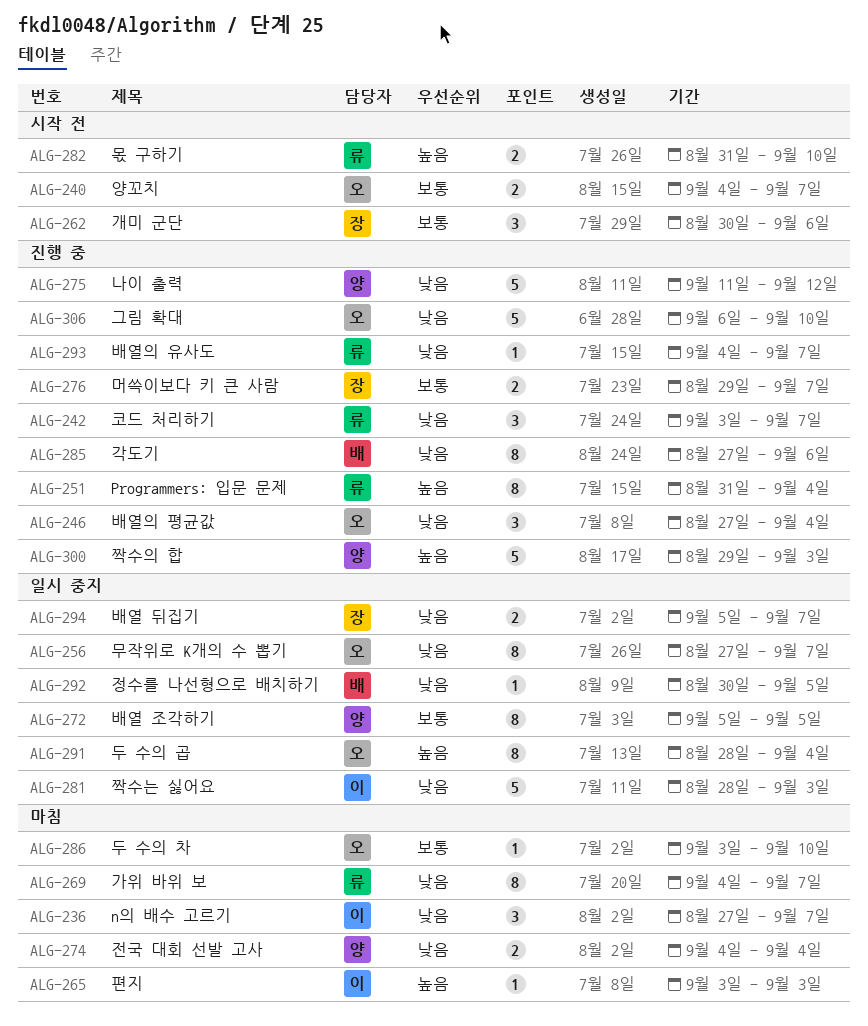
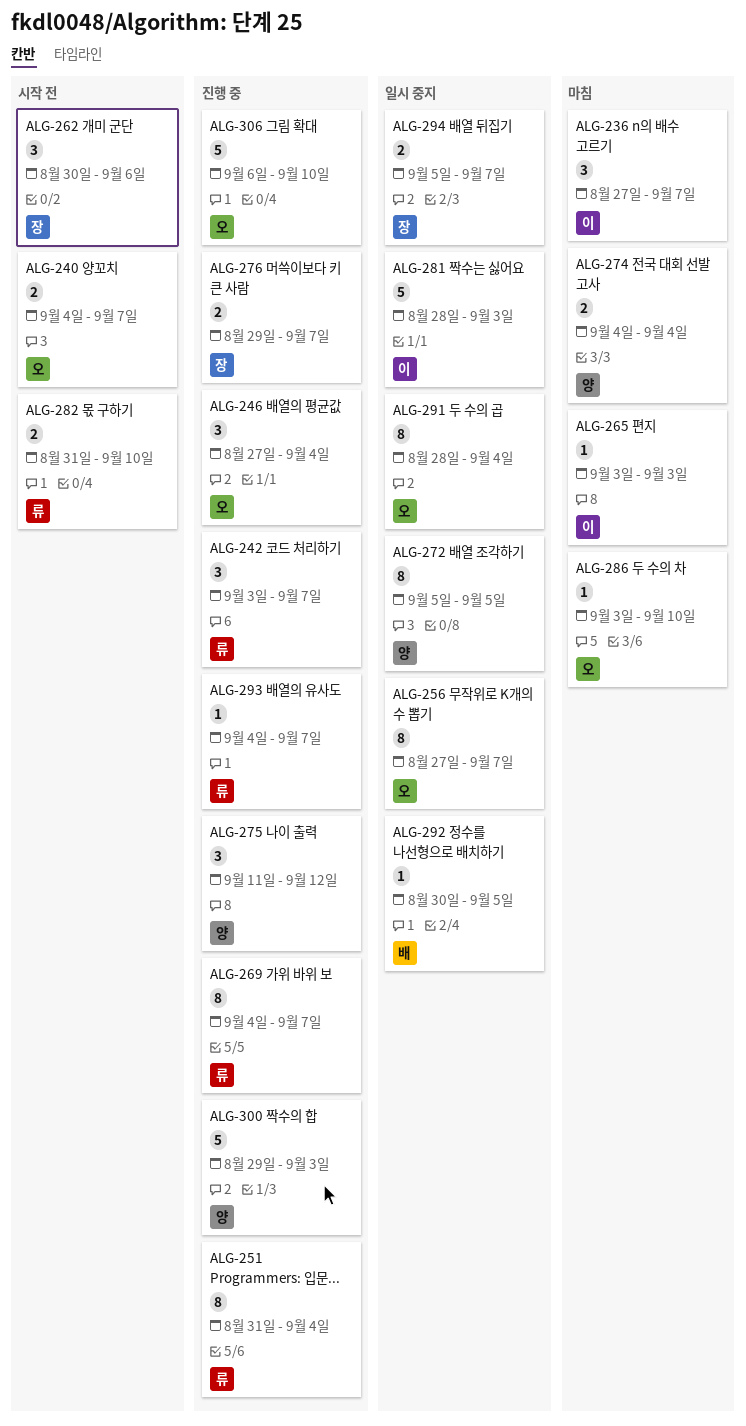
ALG-269, status: 마침 -> 진행 중
ALG-275, estimate: 5 -> 3
ALG-285: present -> none

